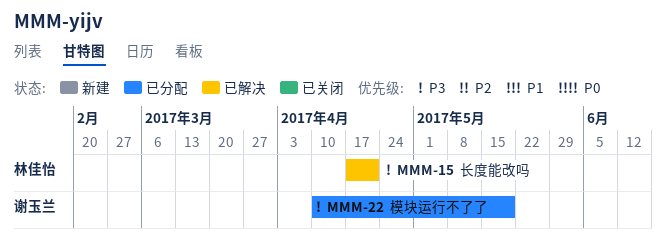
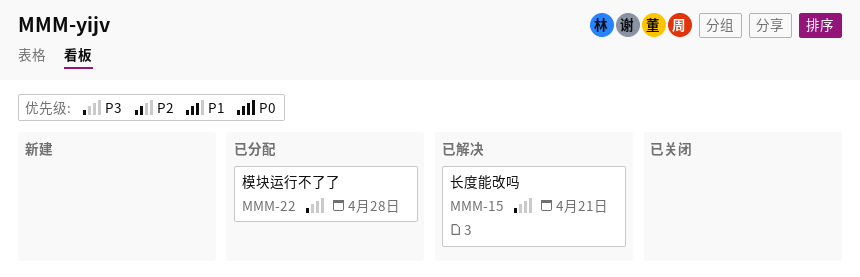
MMM-22, due: May 19 -> Apr 28

